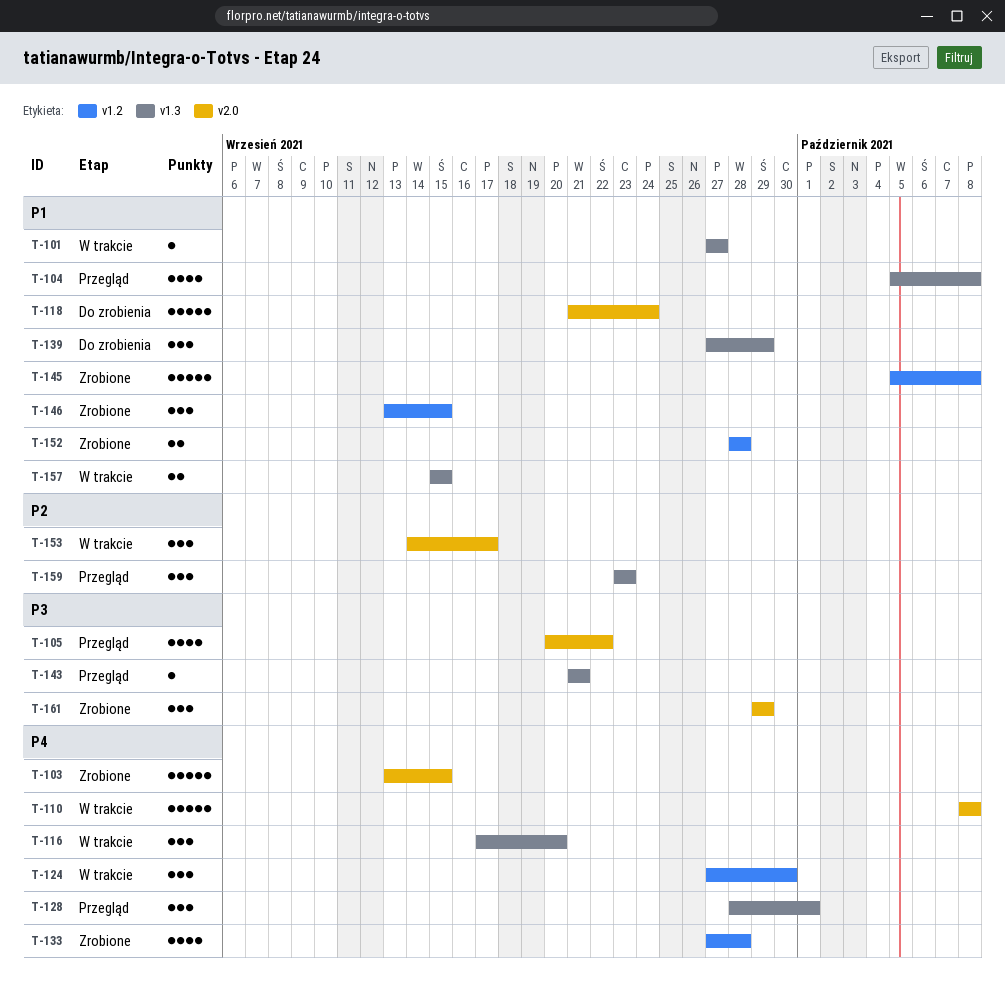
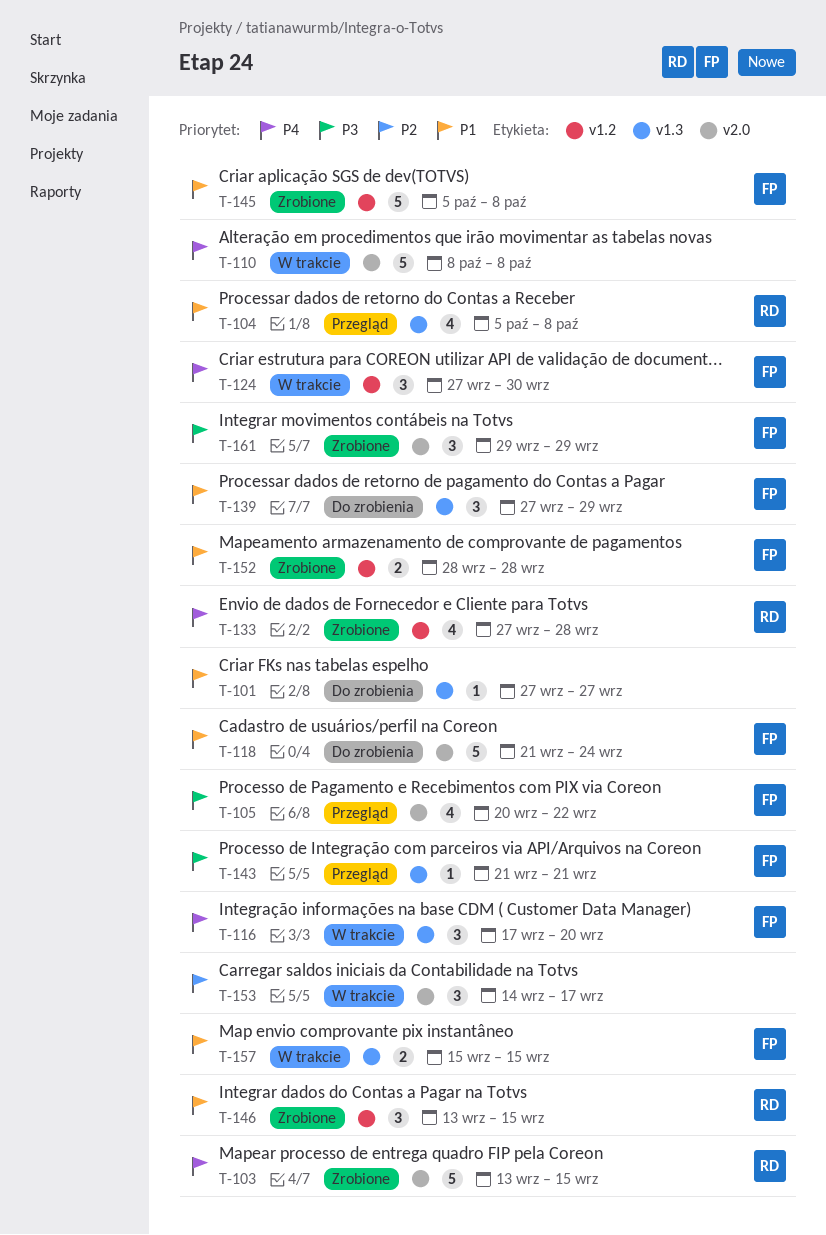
T-101, status: W trakcie -> Do zrobienia
T-128: present -> none
T-159: present -> none

